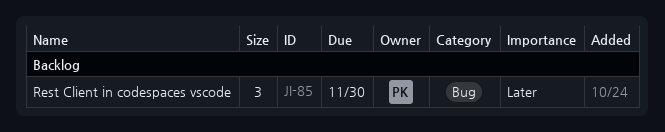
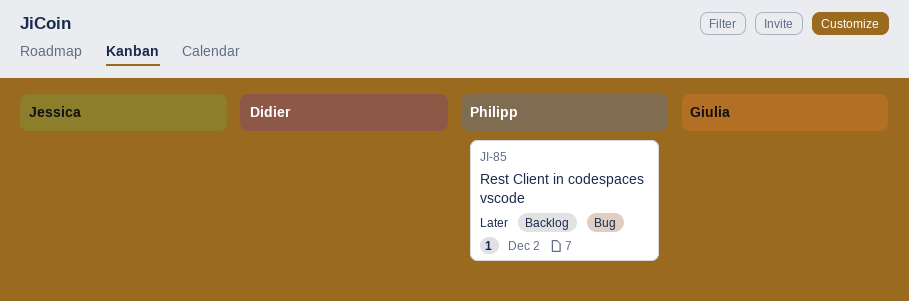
JI-85, estimate: 3 -> 1
JI-85, due: Nov 30 -> Dec 2

